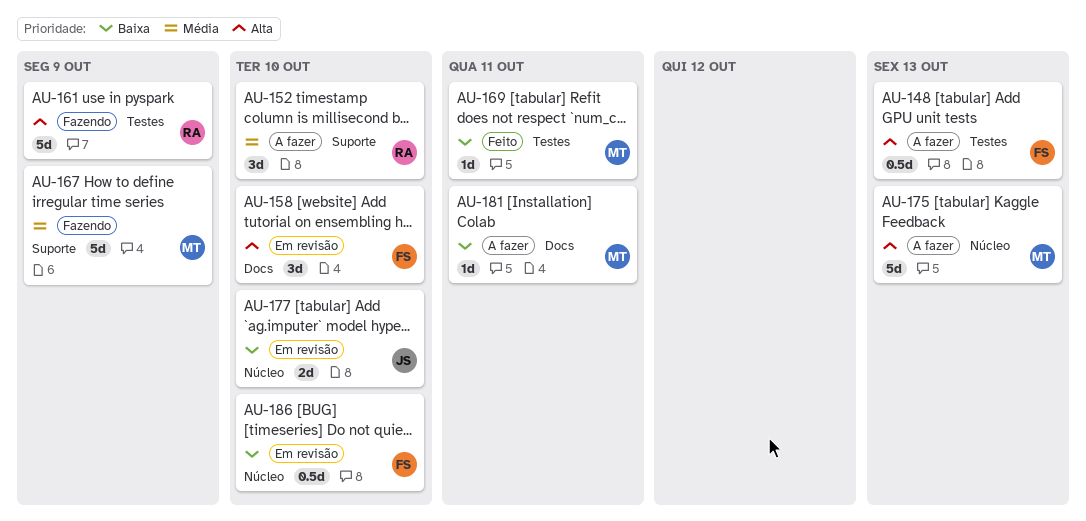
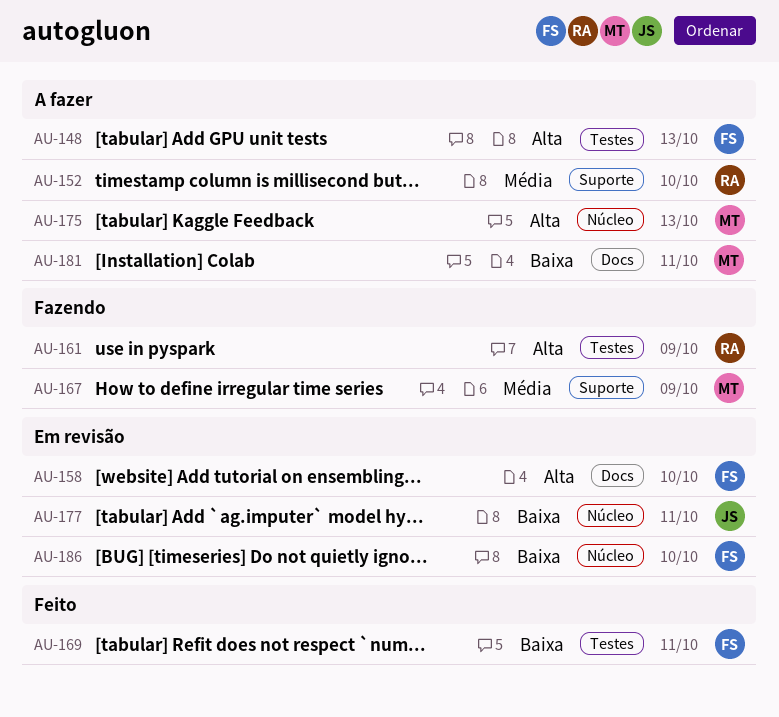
AU-169, owner: MT -> FS
AU-177, due: Oct 10 -> Oct 11

